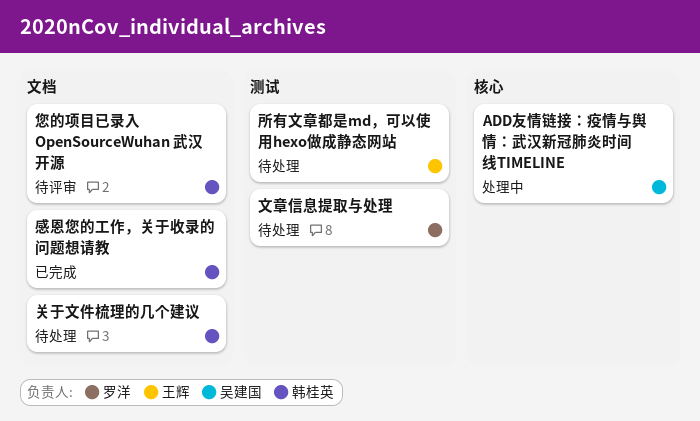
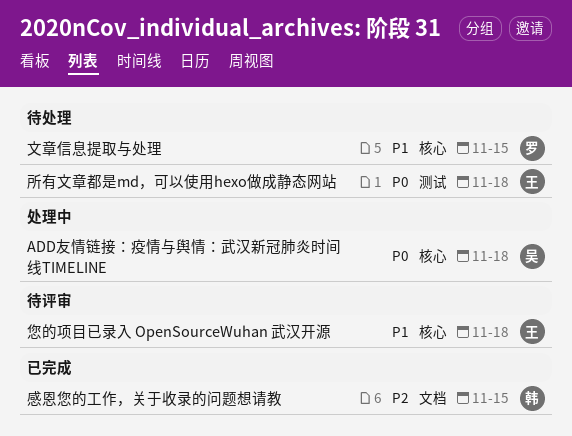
关于文件梳理的几个建议: present -> none
您的项目已录入 OpenSourceWuhan 武汉开源, owner: 韩桂英 -> 王辉
您的项目已录入 OpenSourceWuhan 武汉开源, label: 文档 -> 核心
文章信息提取与处理, label: 测试 -> 核心

